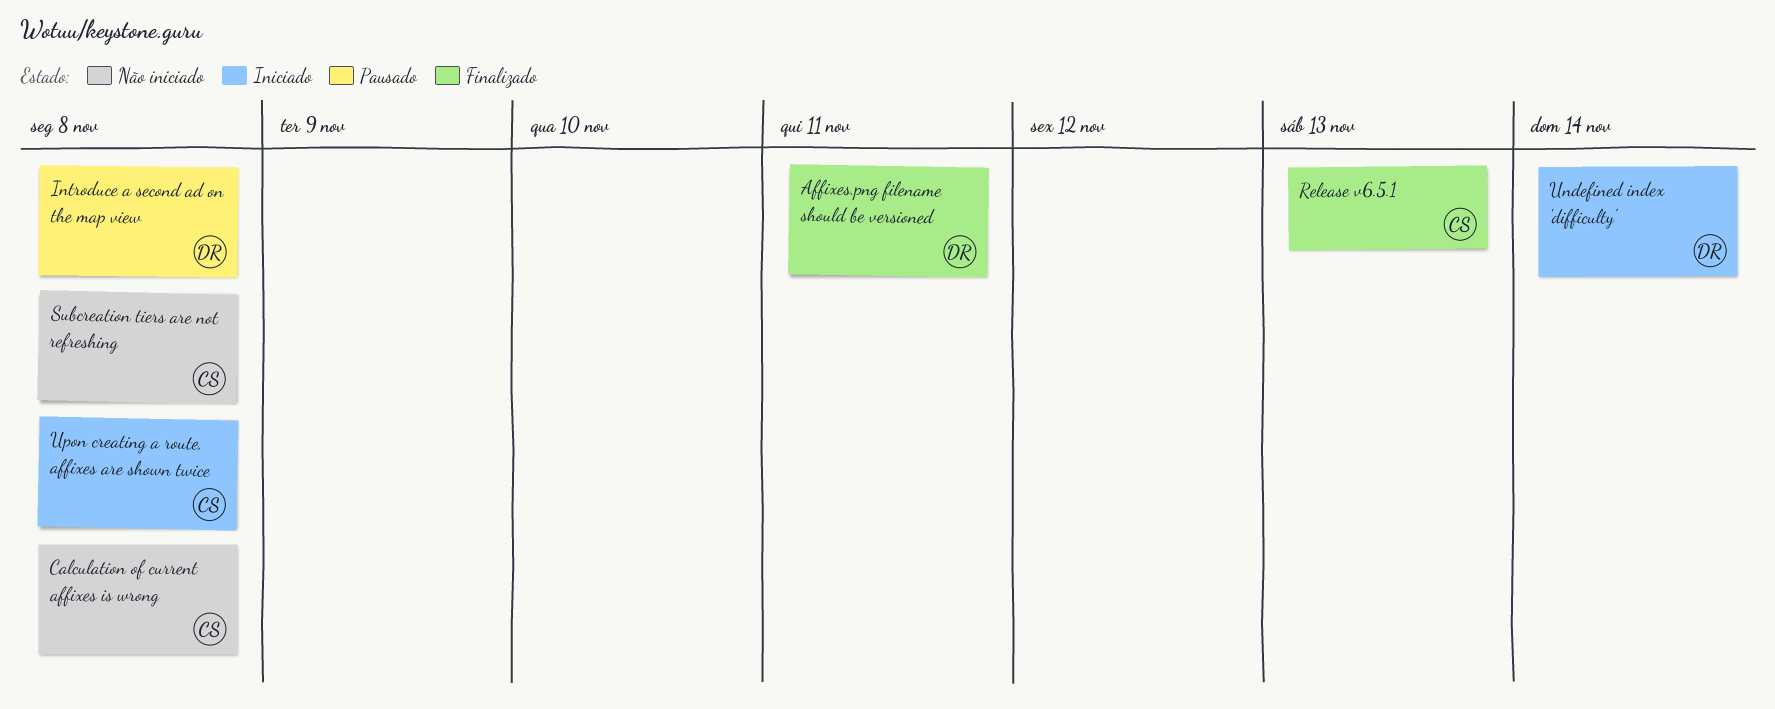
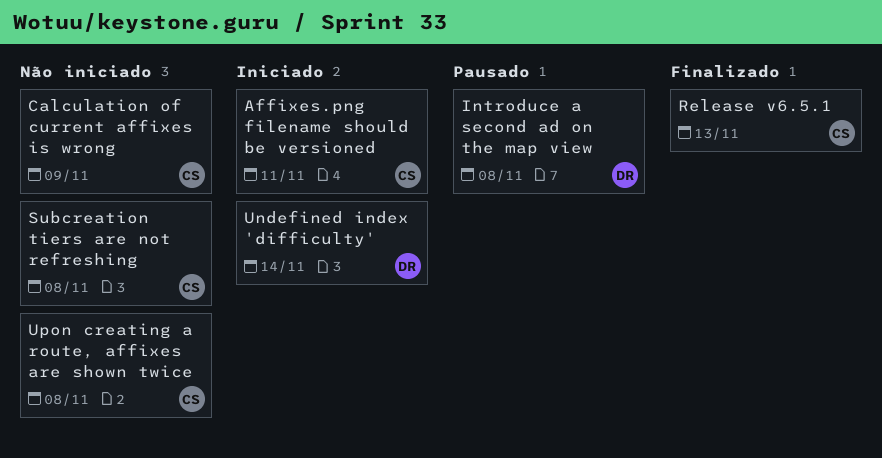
Affixes.png filename should be versioned, status: Finalizado -> Iniciado
Affixes.png filename should be versioned, owner: DR -> CS
Calculation of current affixes is wrong, due: Nov 8 -> Nov 9
Upon creating a route, affixes are shown twice, status: Iniciado -> Não iniciado

